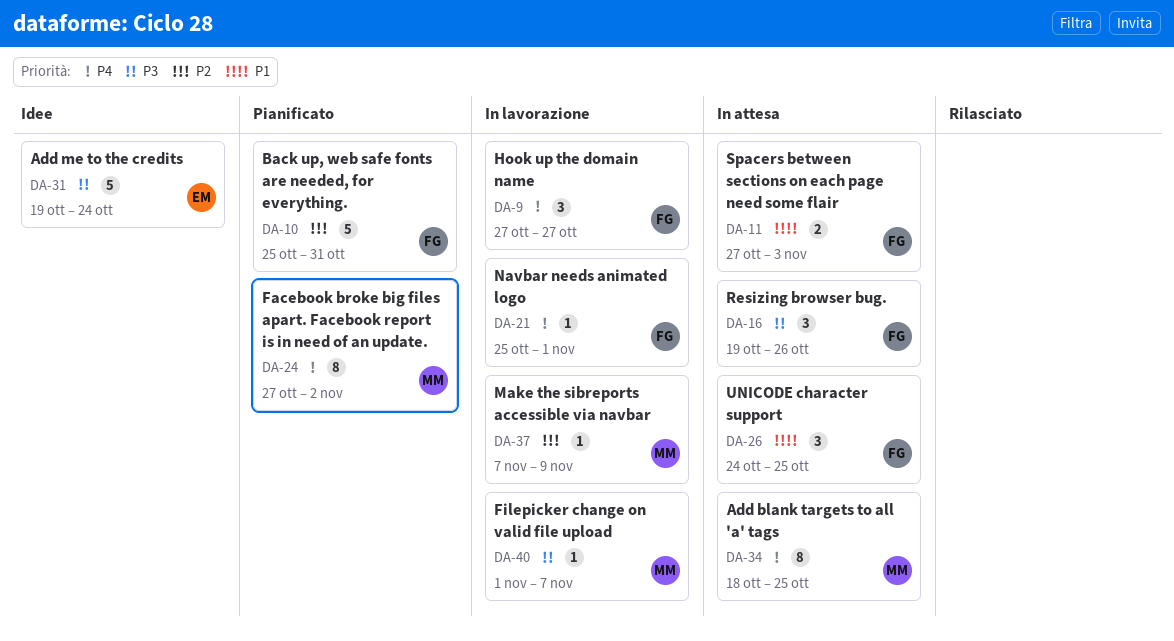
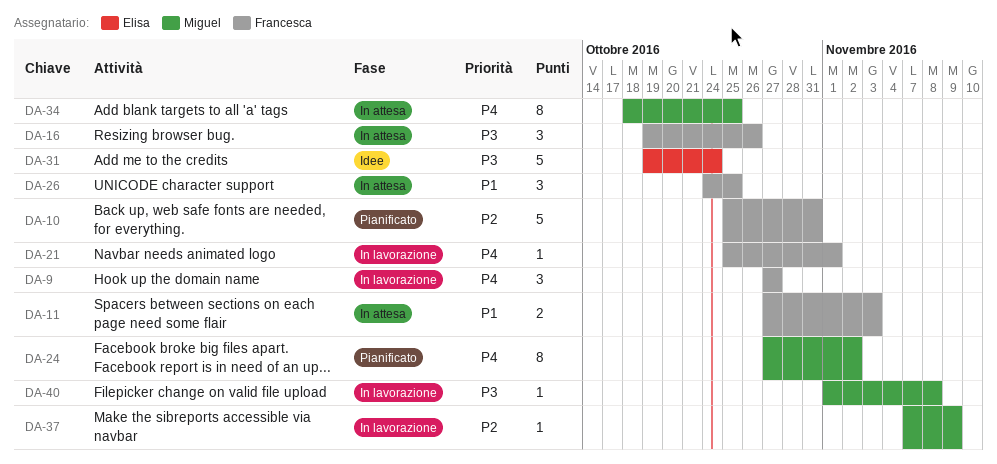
DA-40, due: Nov 7 -> Nov 8

